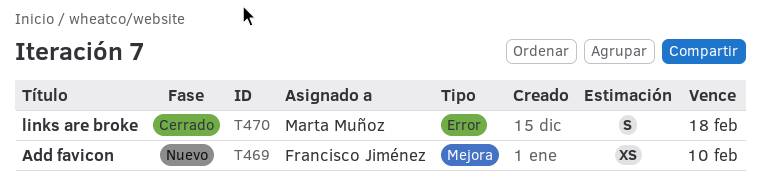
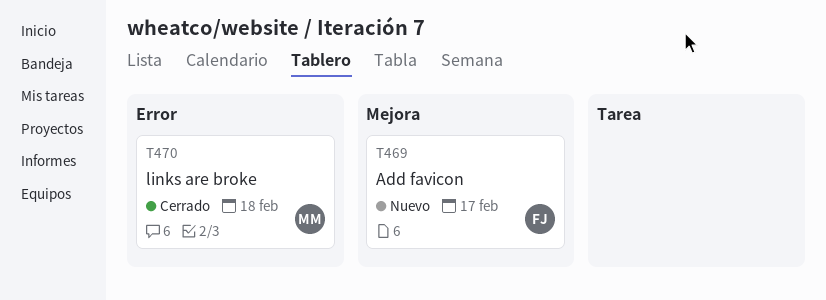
T469, due: Feb 10 -> Feb 17

